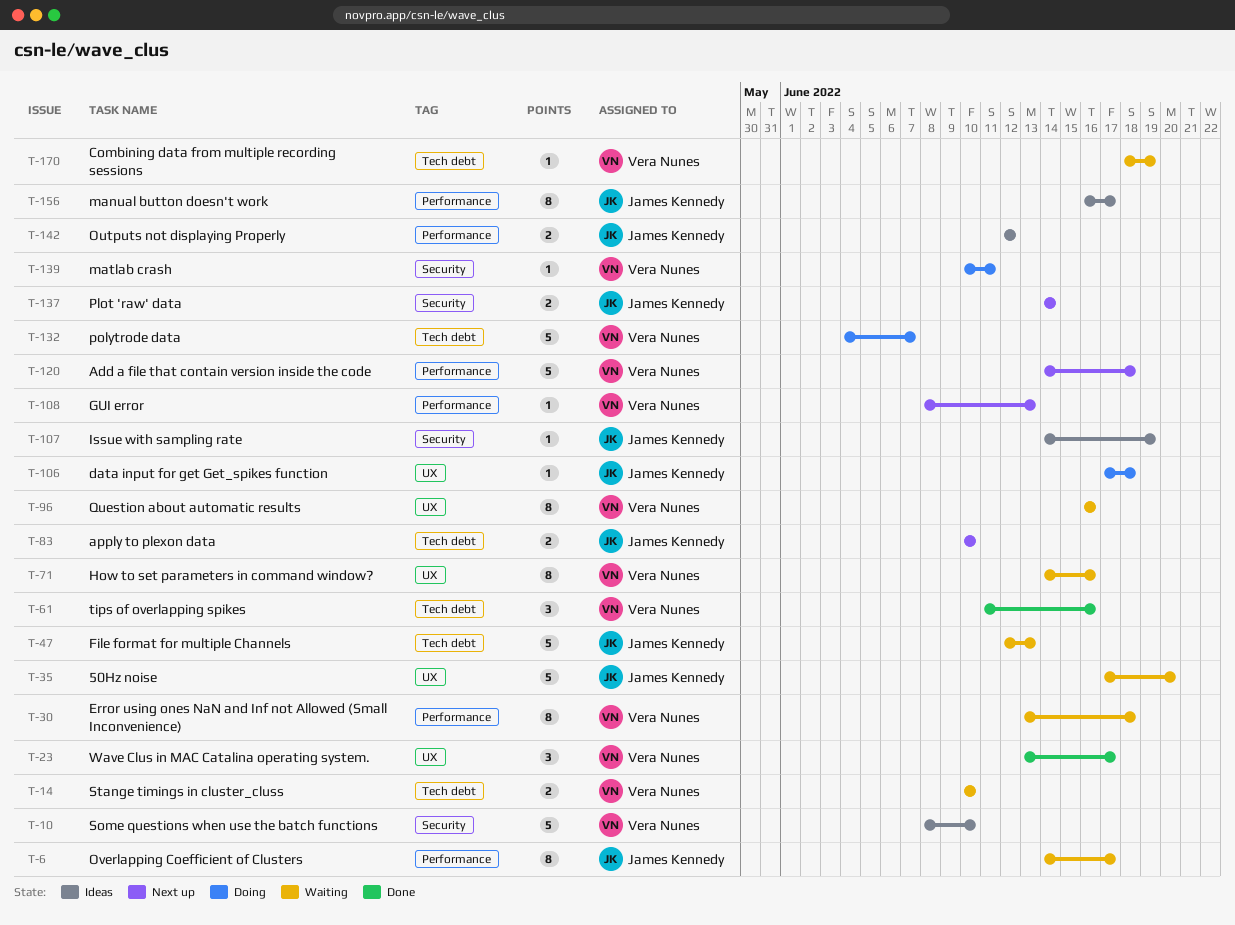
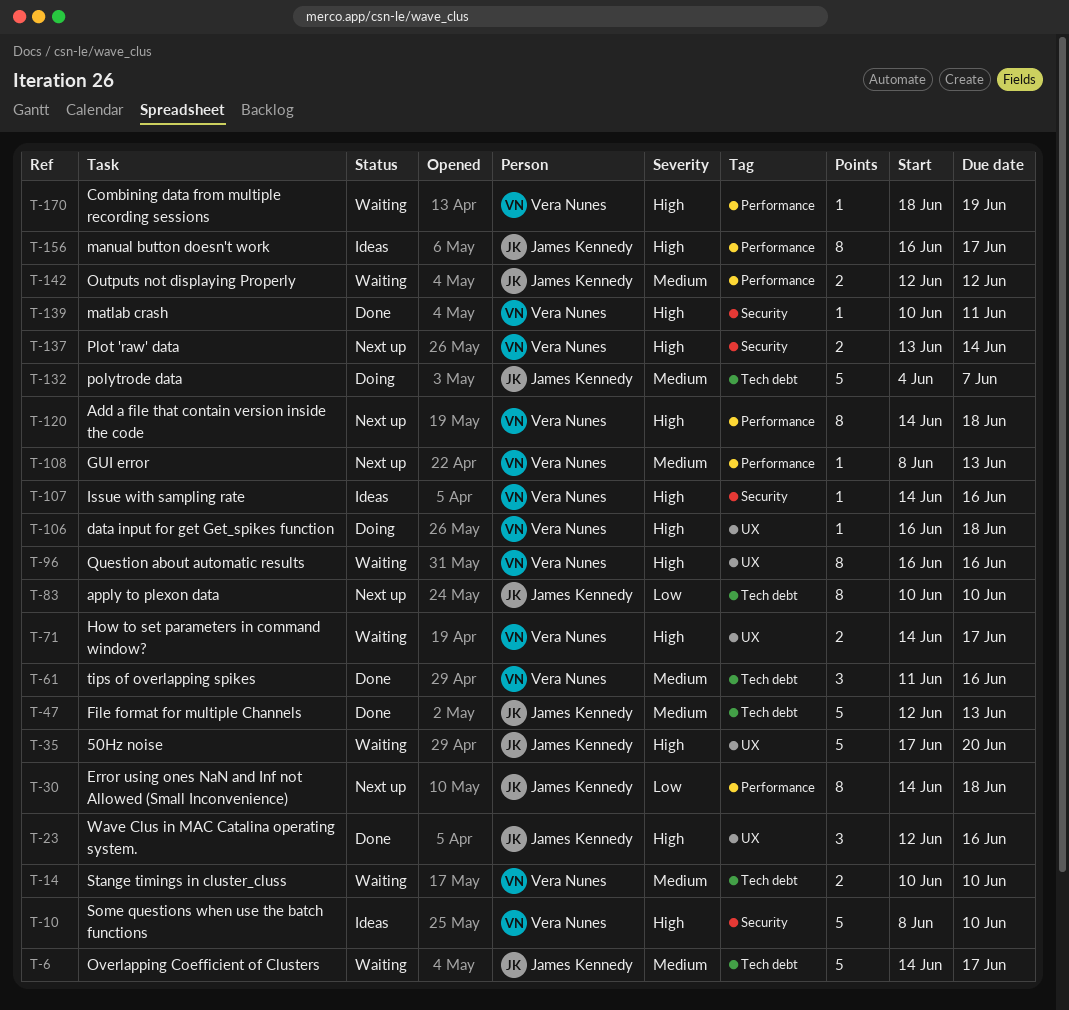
T-6, label: Performance -> Tech debt
T-6, estimate: 8 -> 5
T-23, owner: Vera Nunes -> James Kennedy
T-23, start: Jun 13 -> Jun 12
T-23, due: Jun 17 -> Jun 16
T-30, status: Waiting -> Next up
T-30, owner: Vera Nunes -> James Kennedy
T-30, start: Jun 13 -> Jun 14
T-47, status: Waiting -> Done
T-71, estimate: 8 -> 2
T-71, due: Jun 16 -> Jun 17
T-83, estimate: 2 -> 8
T-106, owner: James Kennedy -> Vera Nunes
T-106, start: Jun 17 -> Jun 16
T-107, owner: James Kennedy -> Vera Nunes
T-107, due: Jun 19 -> Jun 16
T-120, estimate: 5 -> 8
T-132, owner: Vera Nunes -> James Kennedy
T-137, owner: James Kennedy -> Vera Nunes
T-137, start: Jun 14 -> Jun 13
T-139, status: Doing -> Done
T-142, status: Ideas -> Waiting
T-170, label: Tech debt -> Performance

